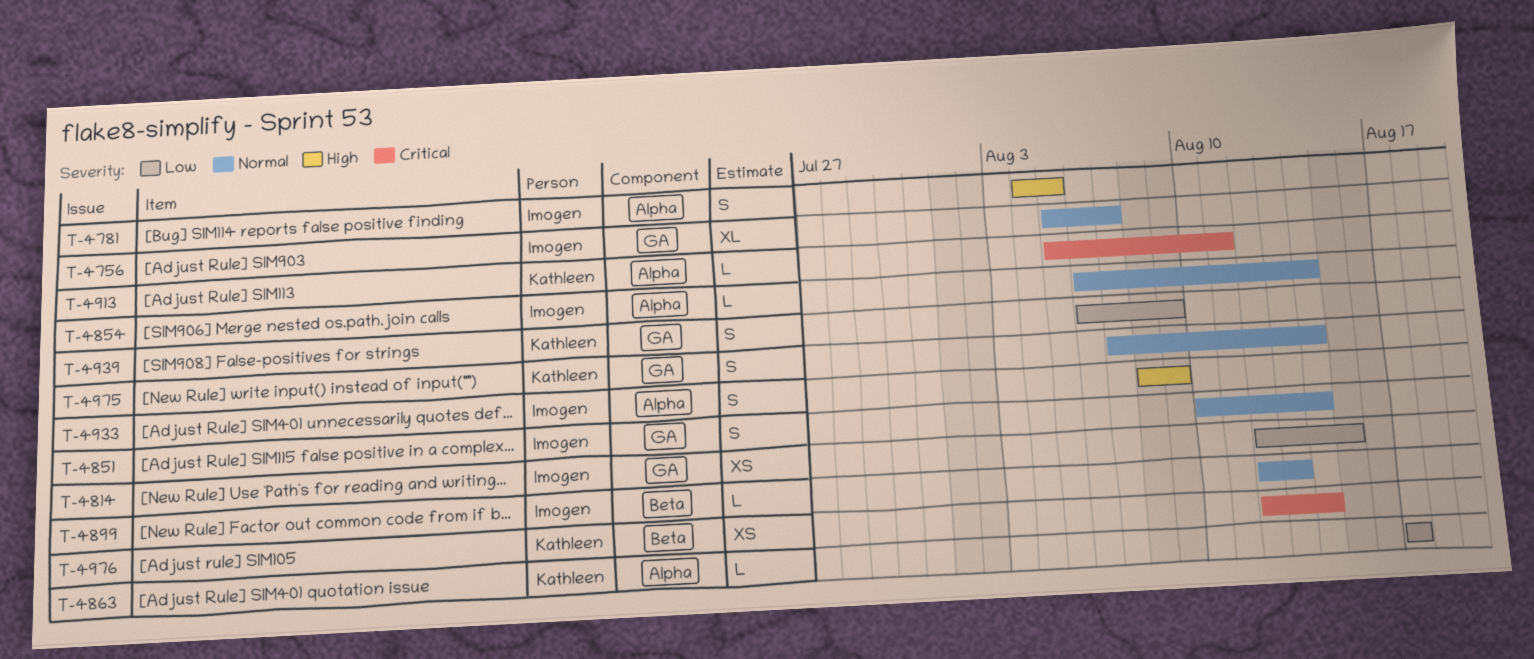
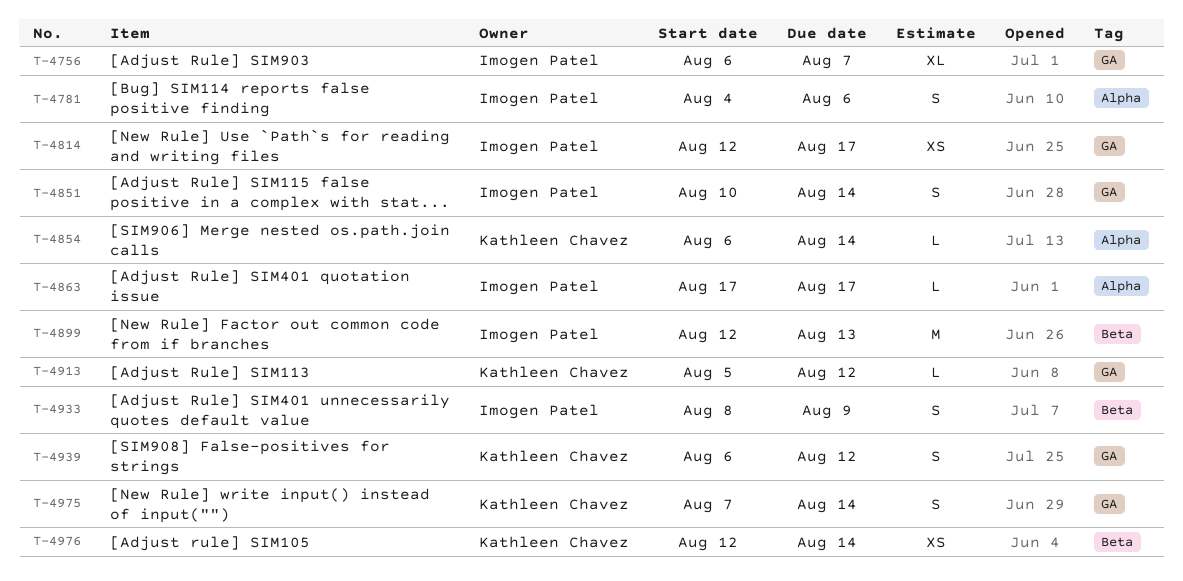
T-4756, start: Aug 5 -> Aug 6
T-4781, due: Aug 5 -> Aug 6
T-4814, due: Aug 15 -> Aug 17
T-4854, owner: Imogen Patel -> Kathleen Chavez
T-4863, owner: Kathleen Chavez -> Imogen Patel
T-4899, estimate: L -> M
T-4913, label: Alpha -> GA
T-4913, due: Aug 11 -> Aug 12
T-4933, label: Alpha -> Beta
T-4939, due: Aug 9 -> Aug 12

